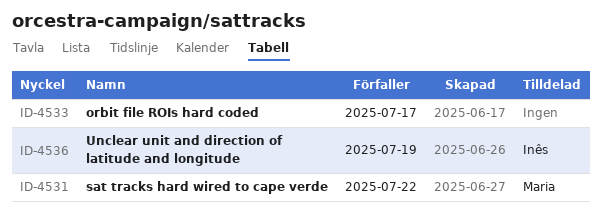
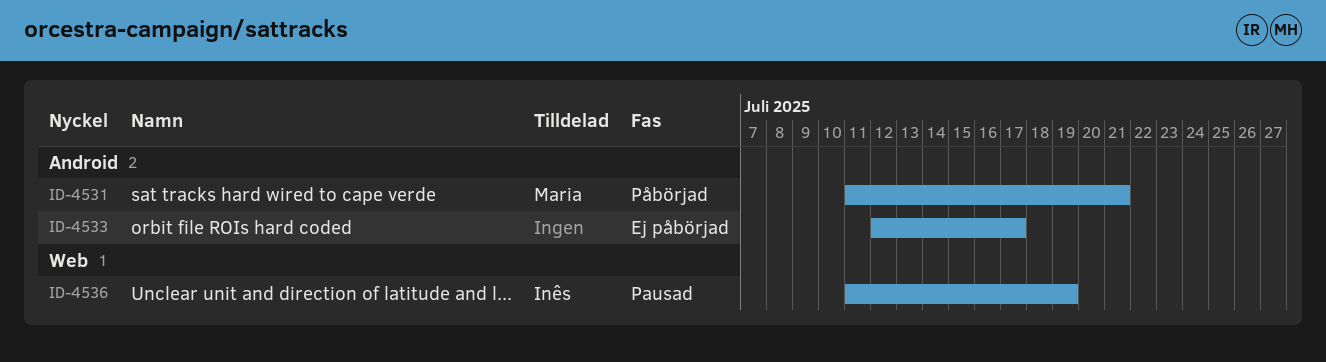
ID-4531, due: Jul 22 -> Jul 21

